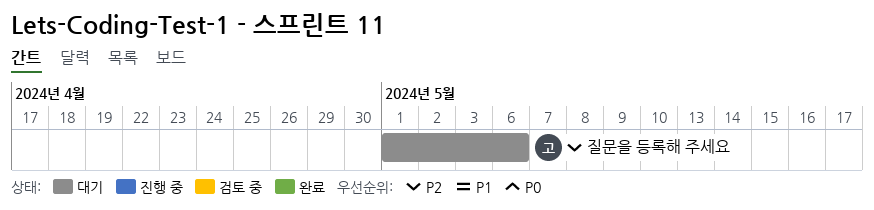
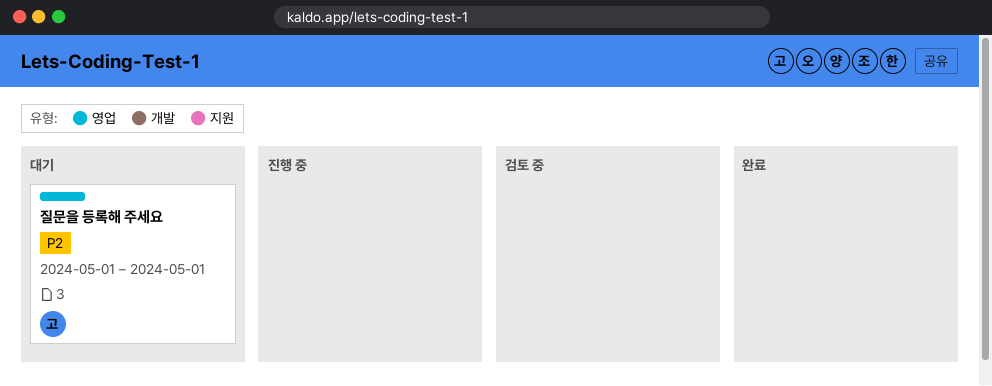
질문을 등록해 주세요, due: May 6 -> May 1

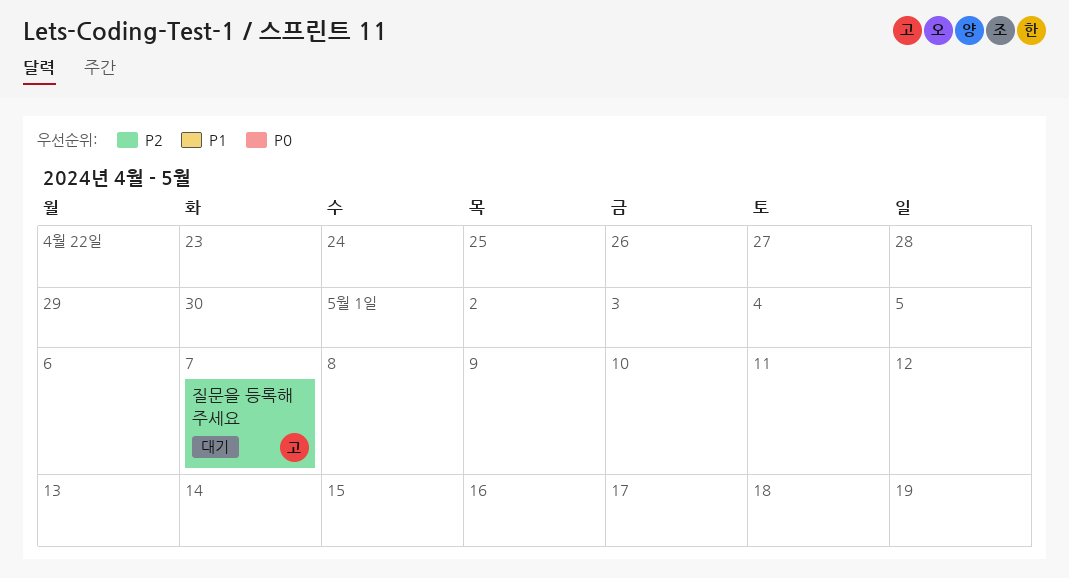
질문을 등록해 주세요, due: May 1 -> May 7

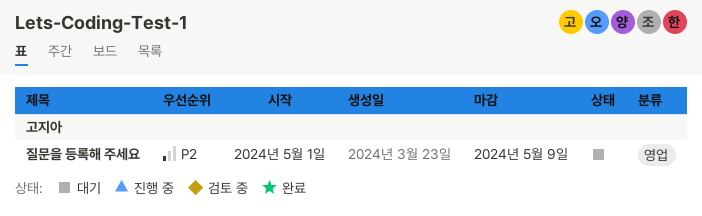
질문을 등록해 주세요, due: May 7 -> May 9

